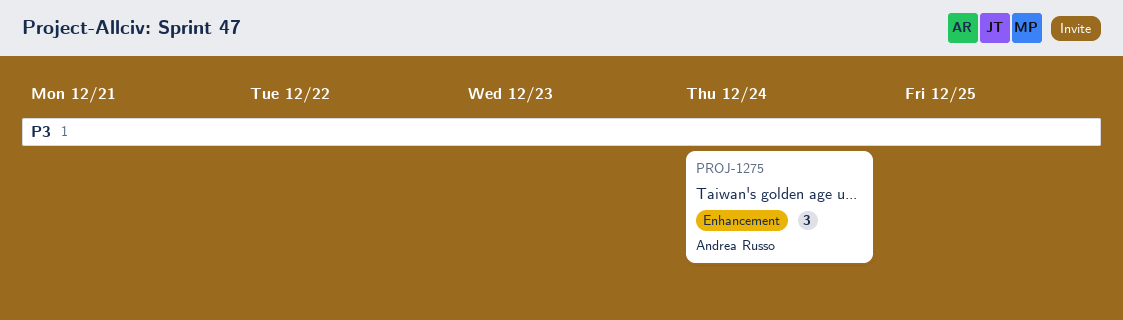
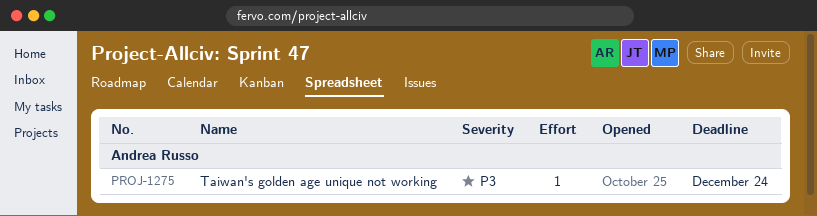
PROJ-1275, estimate: 3 -> 1

